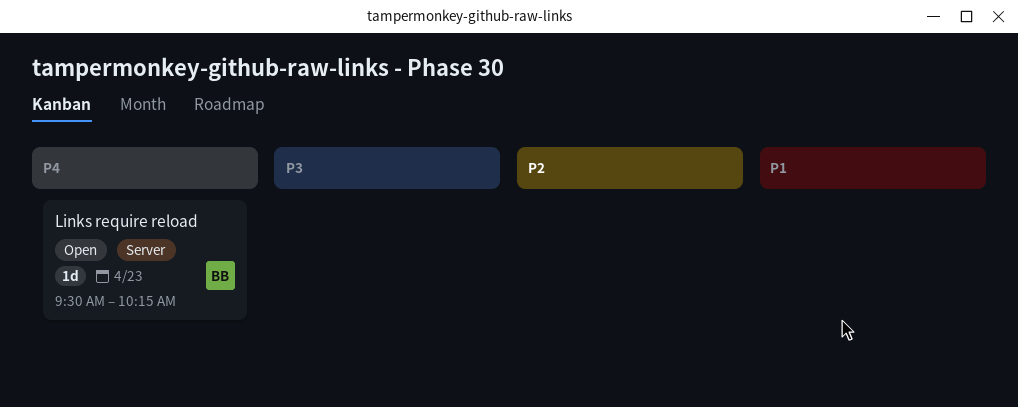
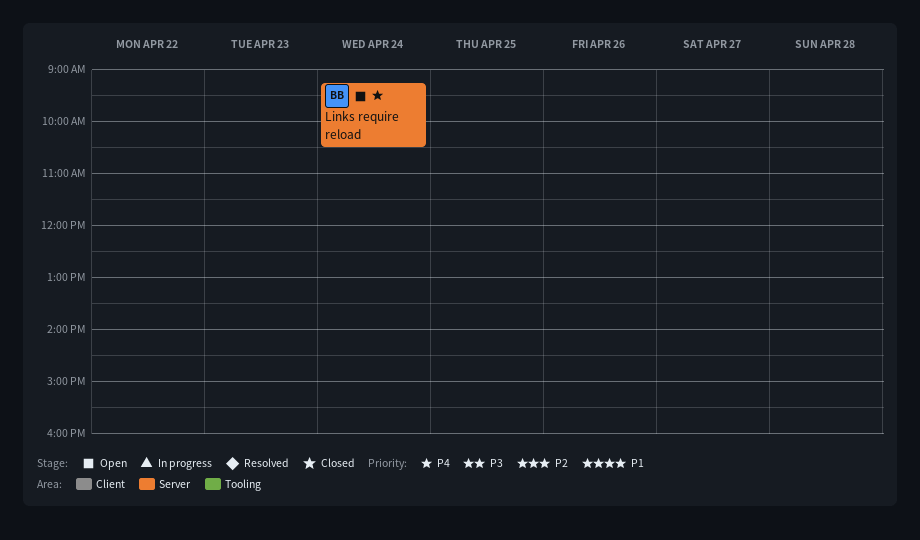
Links require reload, day: Apr 23 -> Apr 24
Links require reload, begins: 09:30 -> 09:15
Links require reload, ends: 10:15 -> 10:30

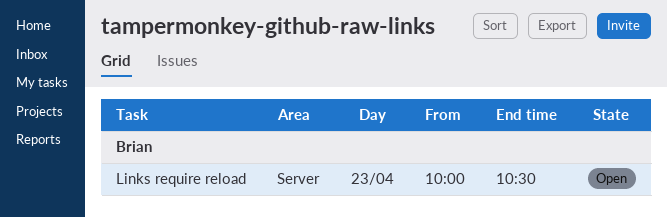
Links require reload, day: Apr 24 -> Apr 23
Links require reload, begins: 09:15 -> 10:00

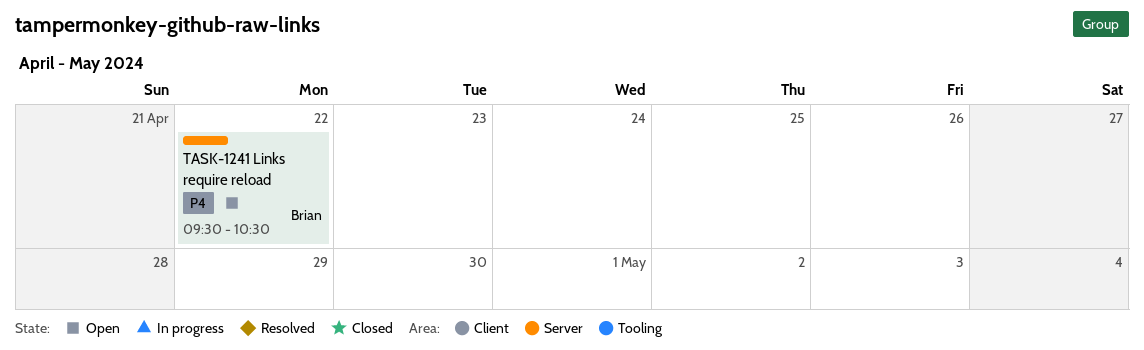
Links require reload, day: Apr 23 -> Apr 22
Links require reload, begins: 10:00 -> 09:30

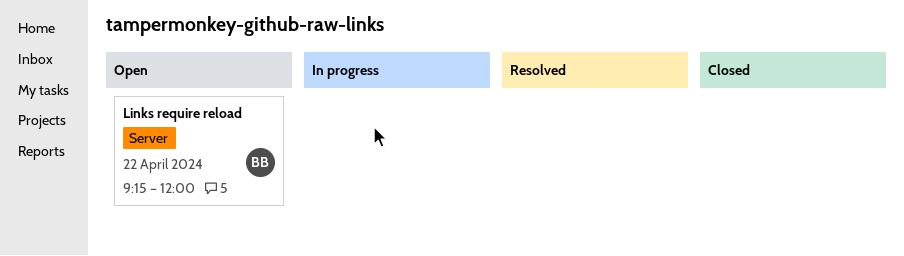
Links require reload, begins: 09:30 -> 09:15
Links require reload, ends: 10:30 -> 12:00

